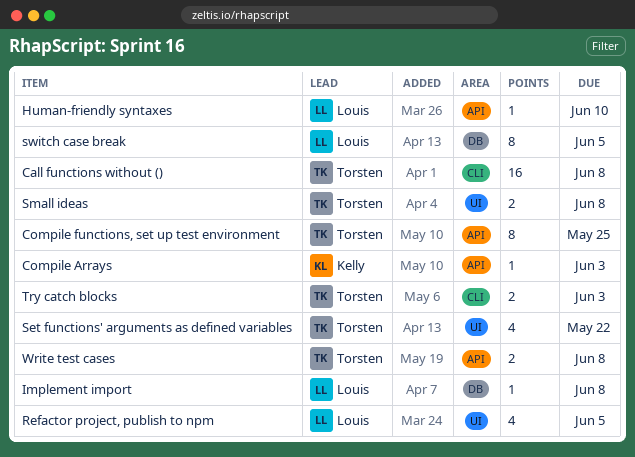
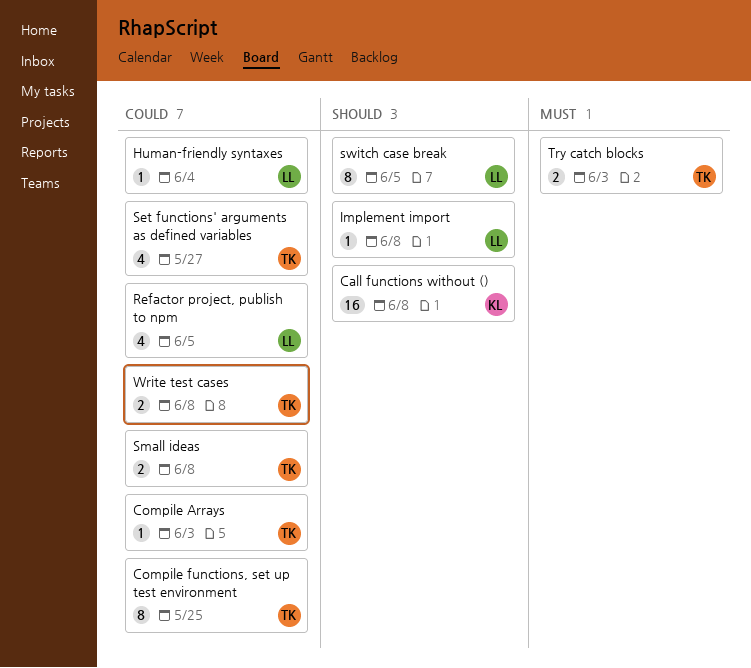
Call functions without (), owner: Torsten -> Kelly
Compile Arrays, owner: Kelly -> Torsten
Human-friendly syntaxes, due: Jun 10 -> Jun 4
Set functions' arguments as defined variables, due: May 22 -> May 27

